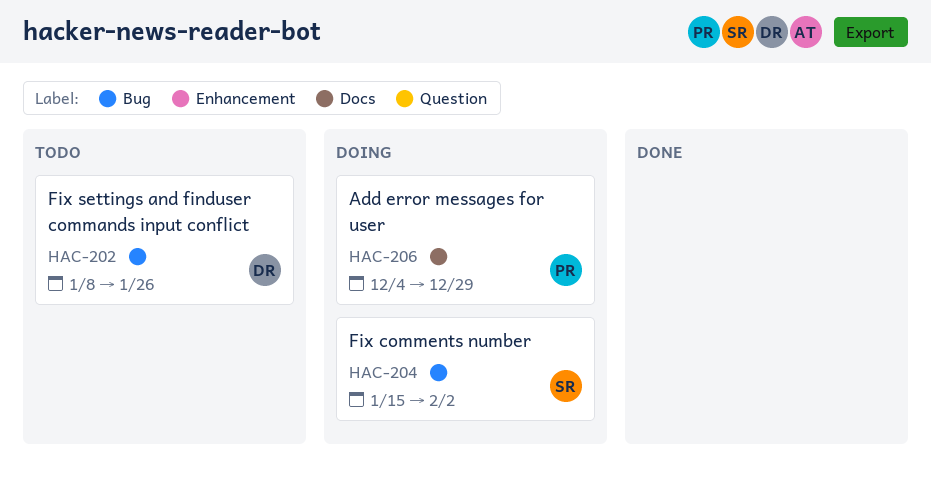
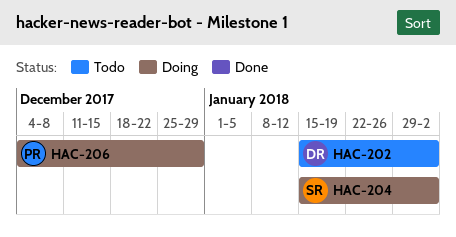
HAC-202, start: Jan 8 -> Jan 15
HAC-202, due: Jan 26 -> Feb 2

